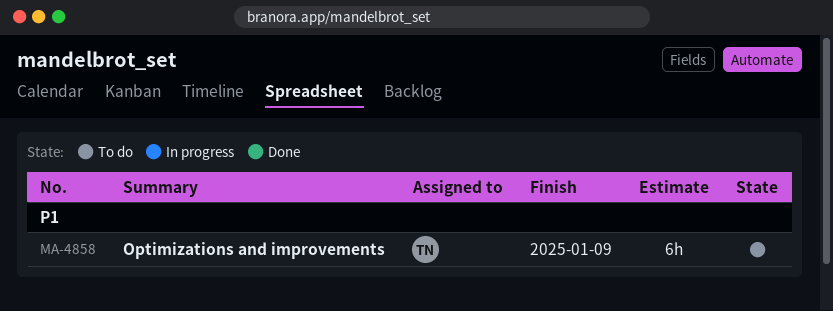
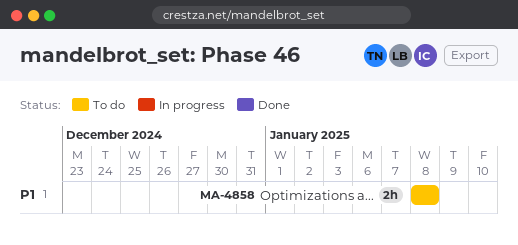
MA-4858, estimate: 6h -> 2h
MA-4858, due: Jan 9 -> Jan 8

